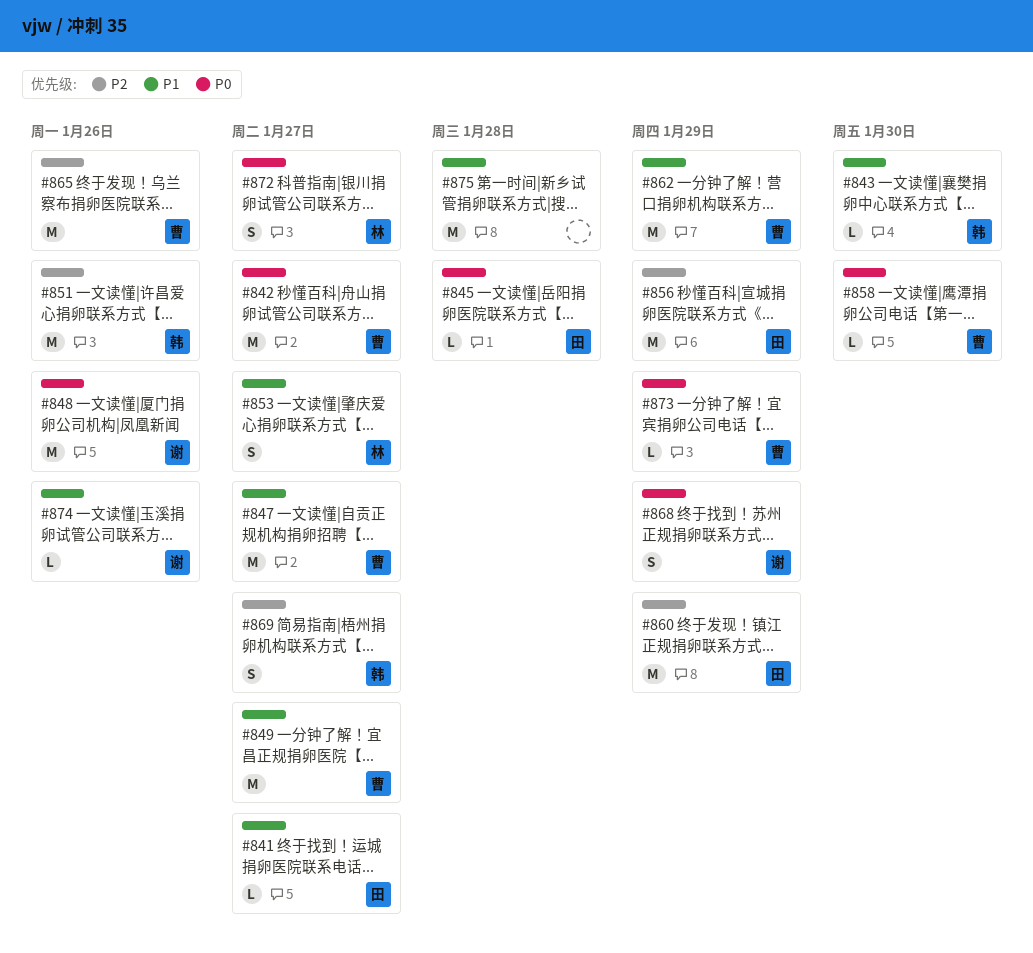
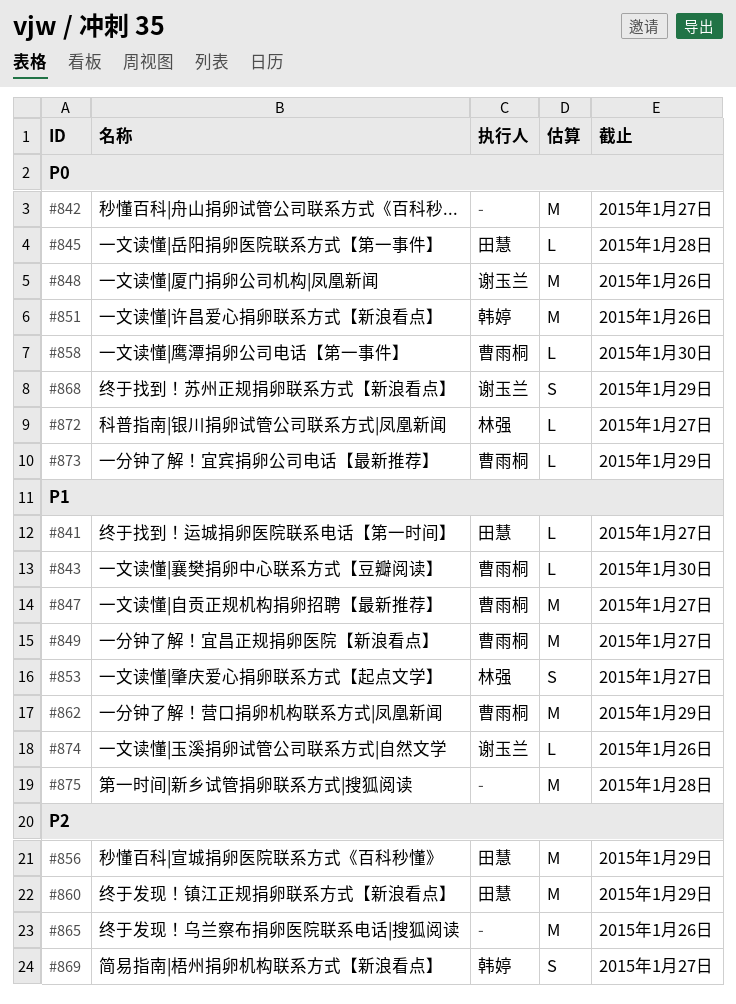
#842, owner: 曹雨桐 -> none
#843, owner: 韩婷 -> 曹雨桐
#851, priority: P2 -> P0
#865, owner: 曹雨桐 -> none
#872, estimate: S -> L

